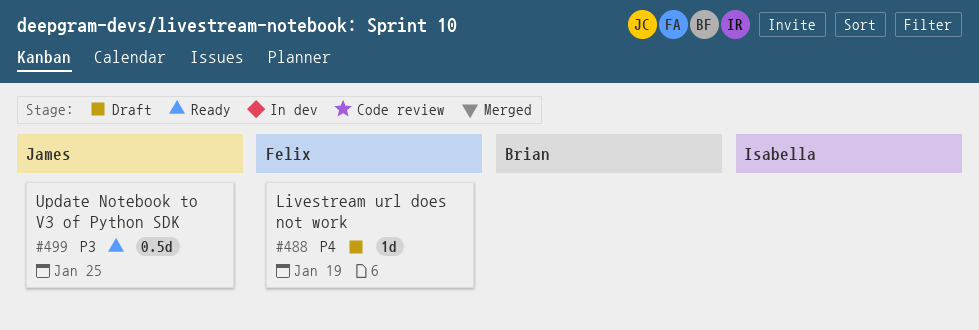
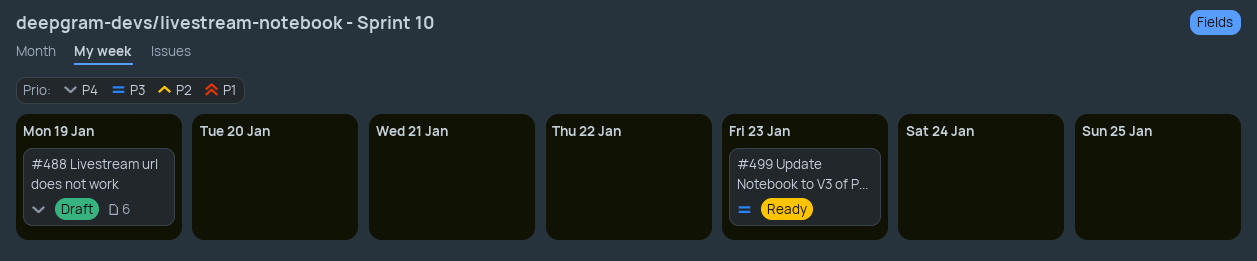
#499, due: Jan 25 -> Jan 23

